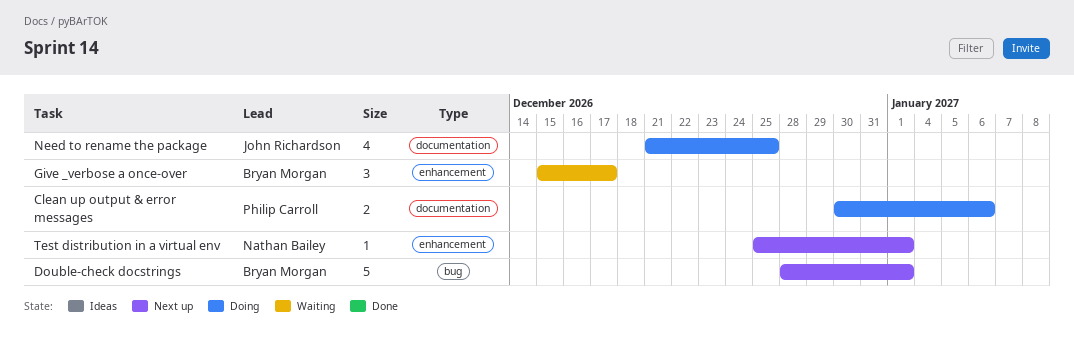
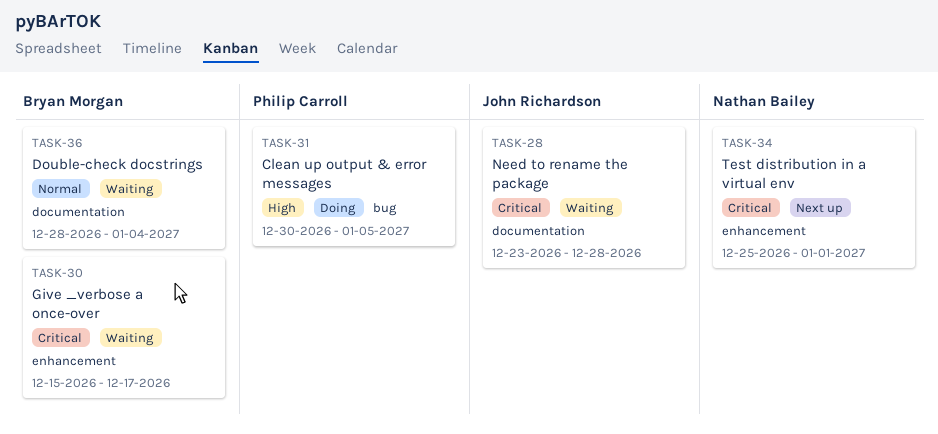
Clean up output & error messages, label: documentation -> bug
Clean up output & error messages, due: Jan 6 -> Jan 5
Double-check docstrings, status: Next up -> Waiting
Double-check docstrings, label: bug -> documentation
Double-check docstrings, due: Jan 1 -> Jan 4
Need to rename the package, status: Doing -> Waiting
Need to rename the package, start: Dec 21 -> Dec 23
Need to rename the package, due: Dec 25 -> Dec 28

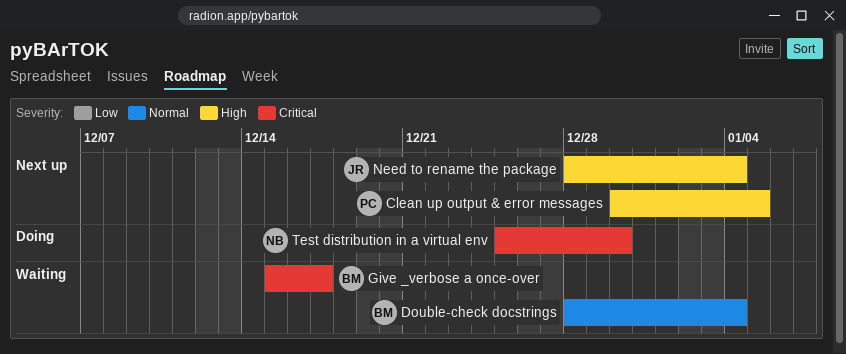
Clean up output & error messages, status: Doing -> Next up
Need to rename the package, status: Waiting -> Next up
Need to rename the package, priority: Critical -> High
Need to rename the package, start: Dec 23 -> Dec 28
Need to rename the package, due: Dec 28 -> Jan 4
Test distribution in a virtual env, status: Next up -> Doing
Test distribution in a virtual env, due: Jan 1 -> Dec 30

